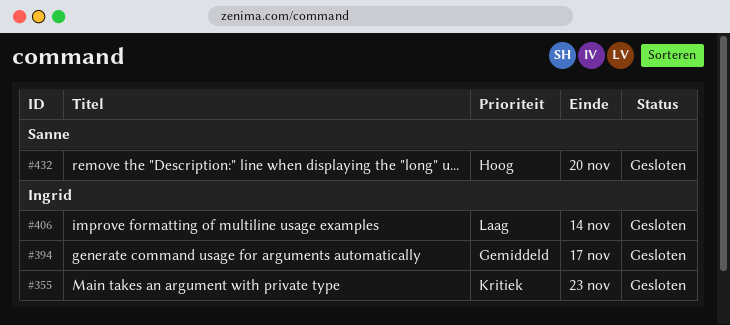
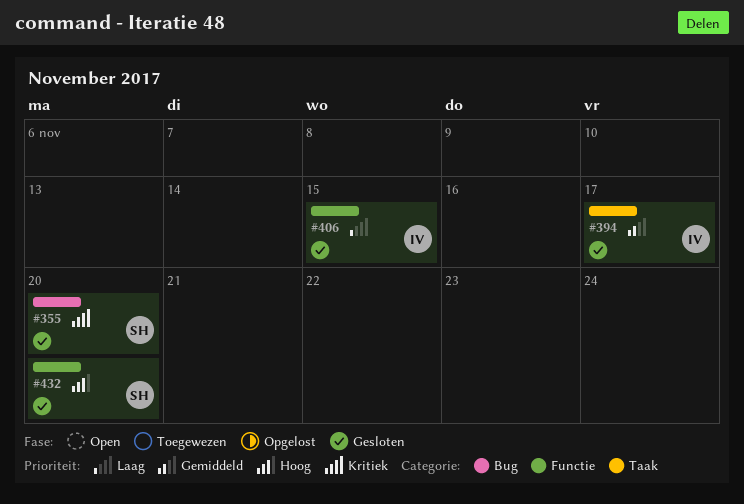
#355, owner: Ingrid -> Sanne
#355, due: Nov 23 -> Nov 20
#406, due: Nov 14 -> Nov 15

